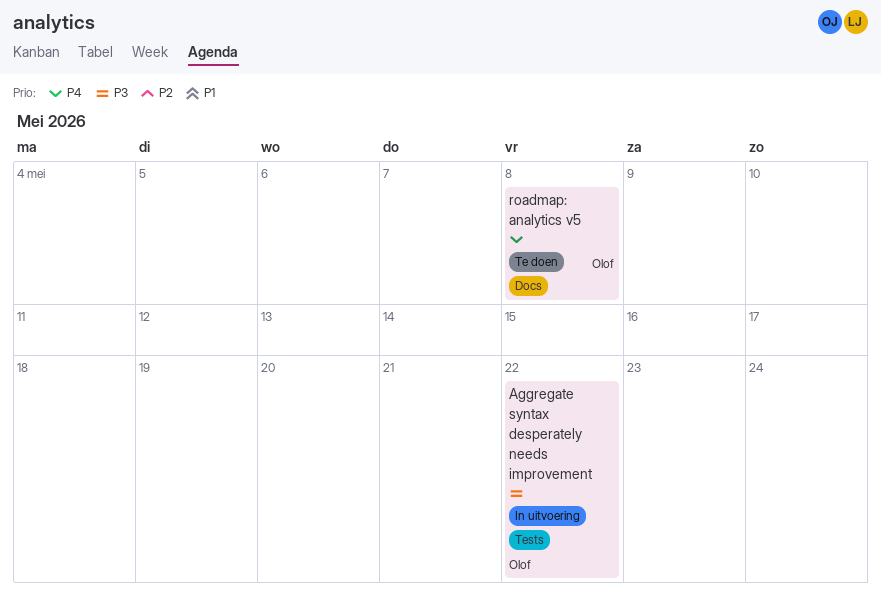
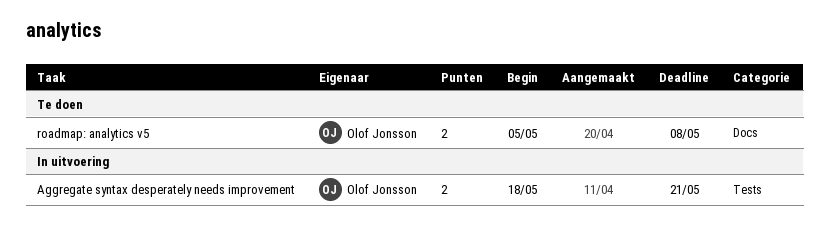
Aggregate syntax desperately needs improvement, due: May 22 -> May 21

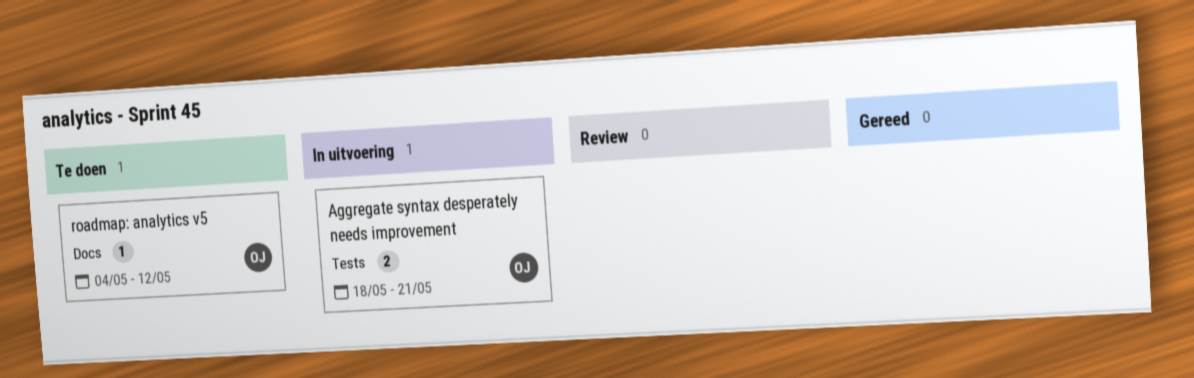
roadmap: analytics v5, estimate: 2 -> 1
roadmap: analytics v5, start: May 5 -> May 4
roadmap: analytics v5, due: May 8 -> May 12

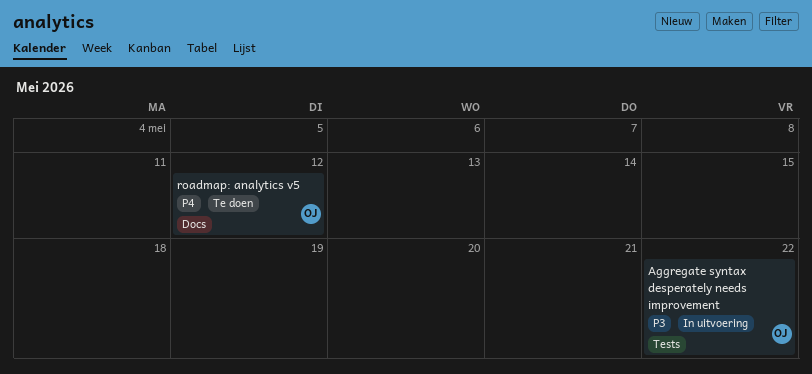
Aggregate syntax desperately needs improvement, due: May 21 -> May 22

